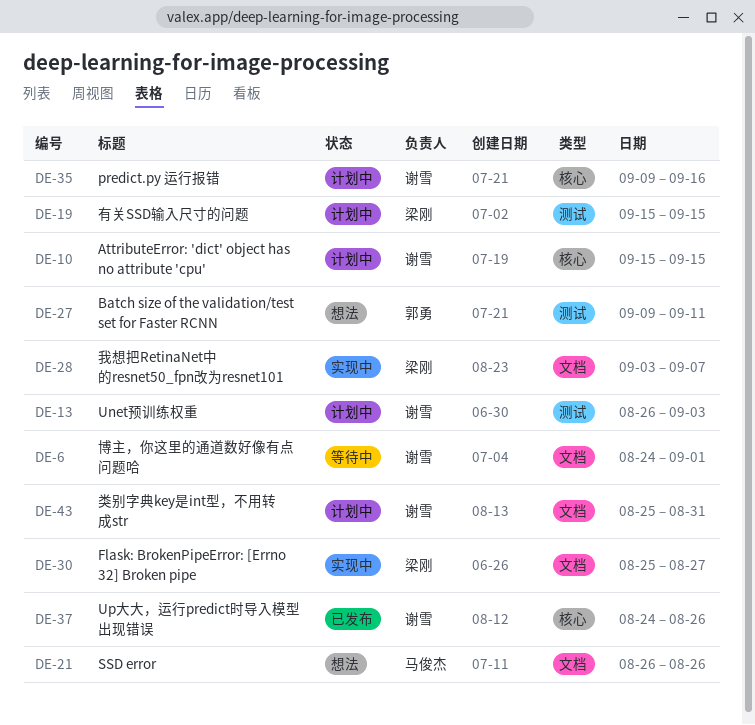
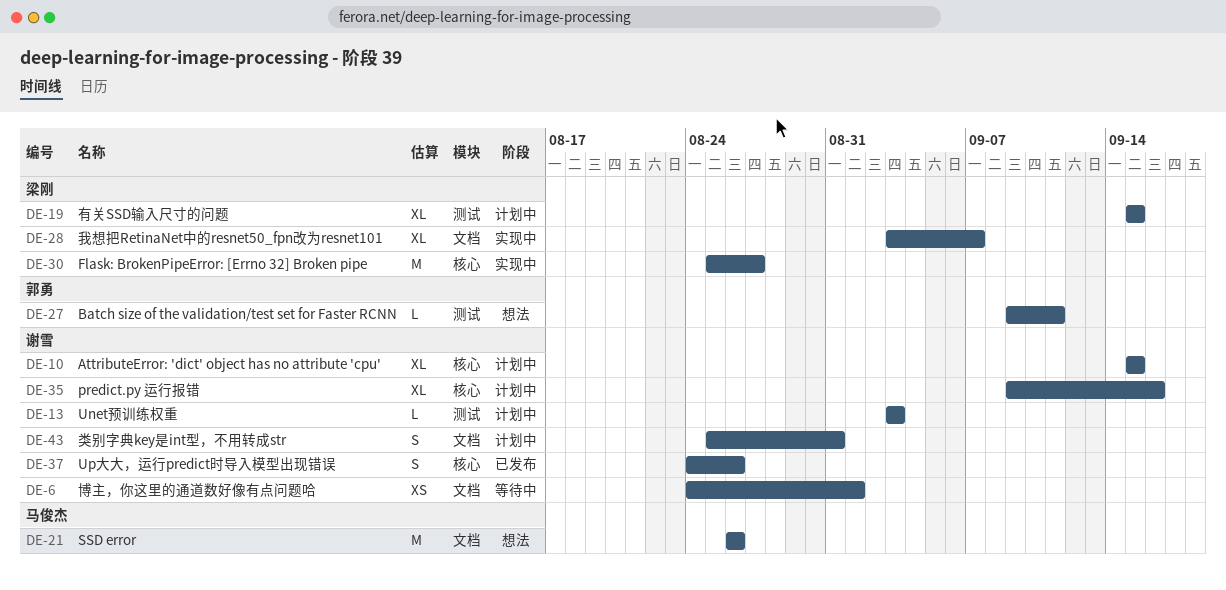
DE-13, start: Aug 26 -> Sep 3
DE-30, label: 文档 -> 核心

